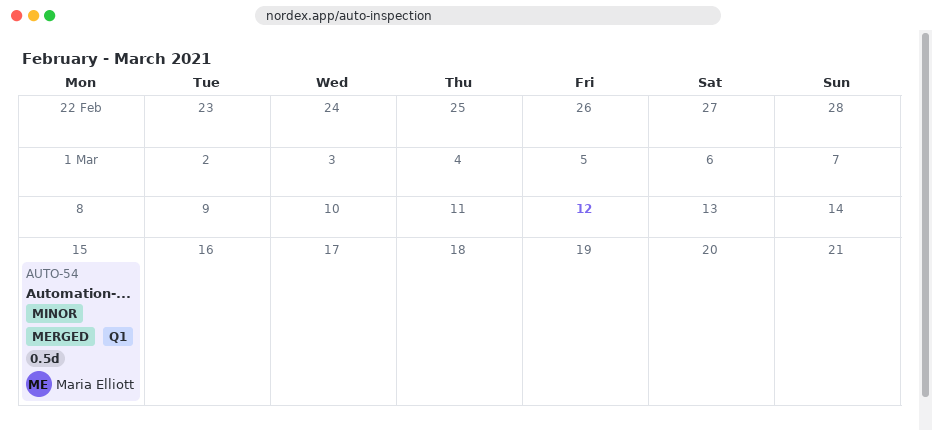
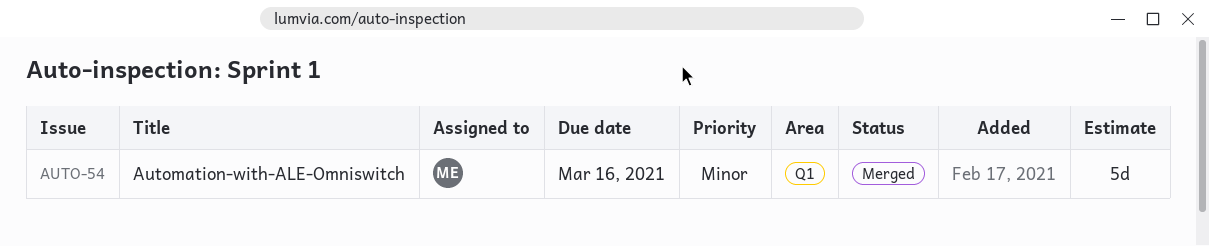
AUTO-54, estimate: 0.5d -> 5d
AUTO-54, due: Mar 15 -> Mar 16

